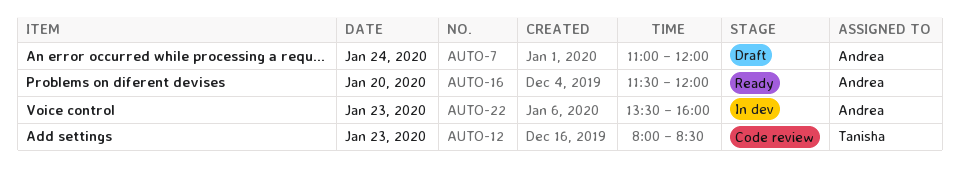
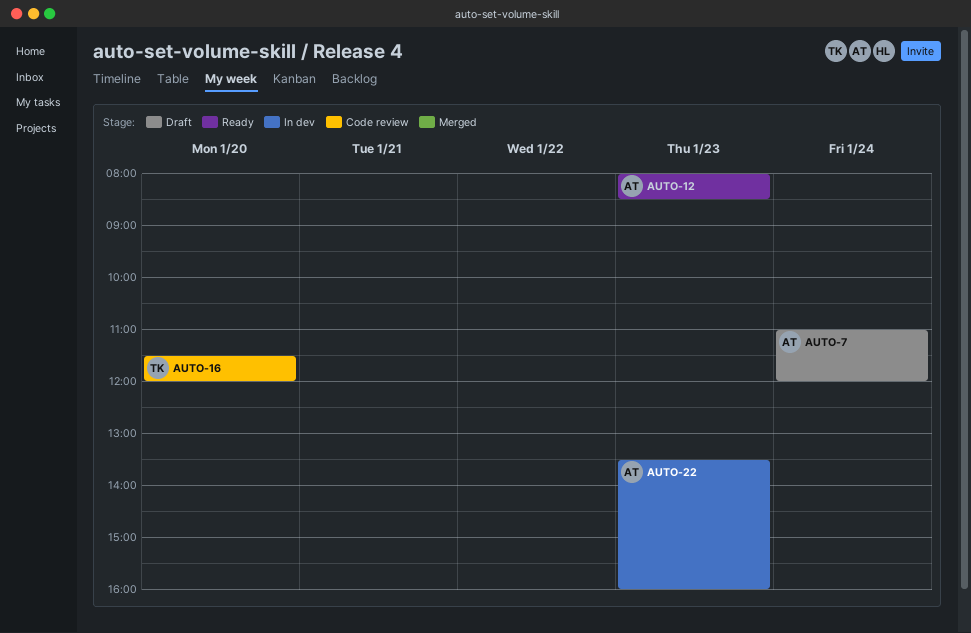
AUTO-12, status: Code review -> Ready
AUTO-12, owner: Tanisha -> Andrea
AUTO-16, status: Ready -> Code review
AUTO-16, owner: Andrea -> Tanisha

